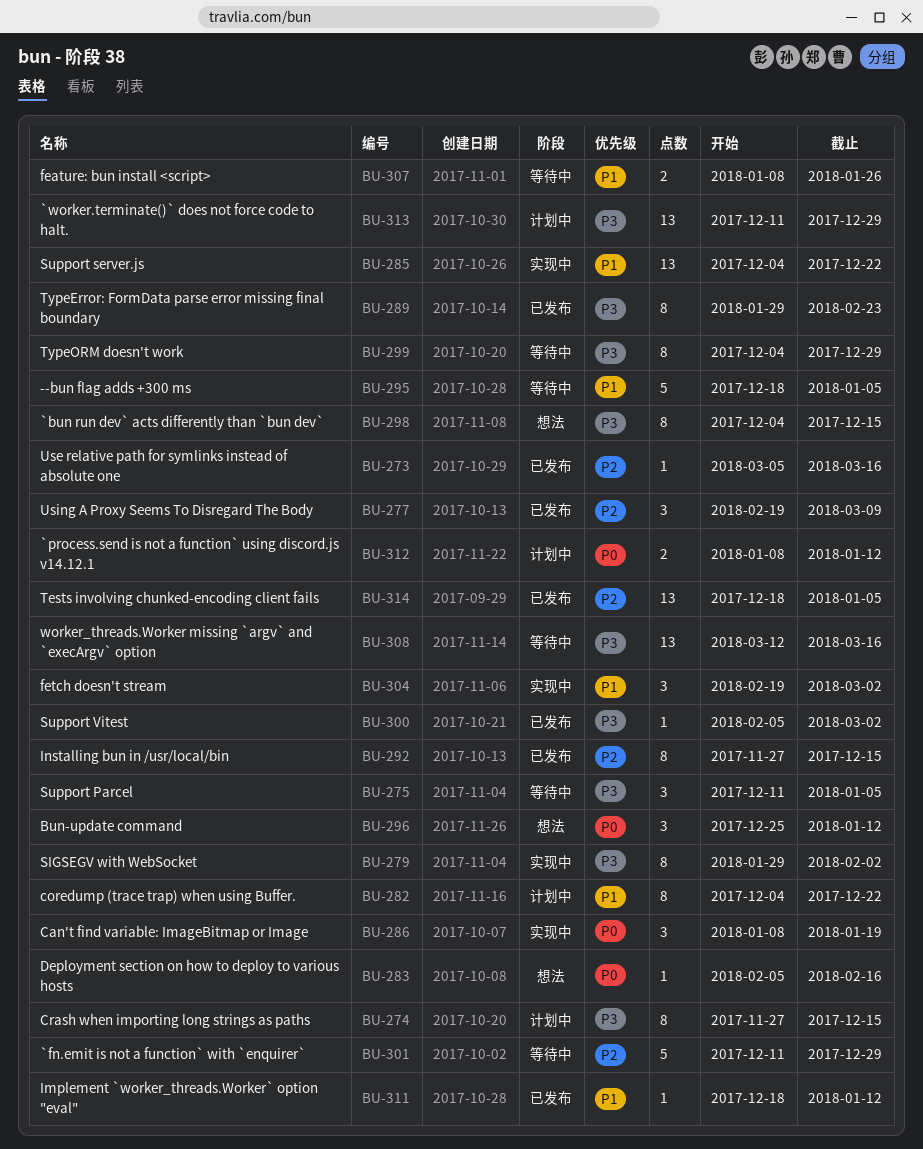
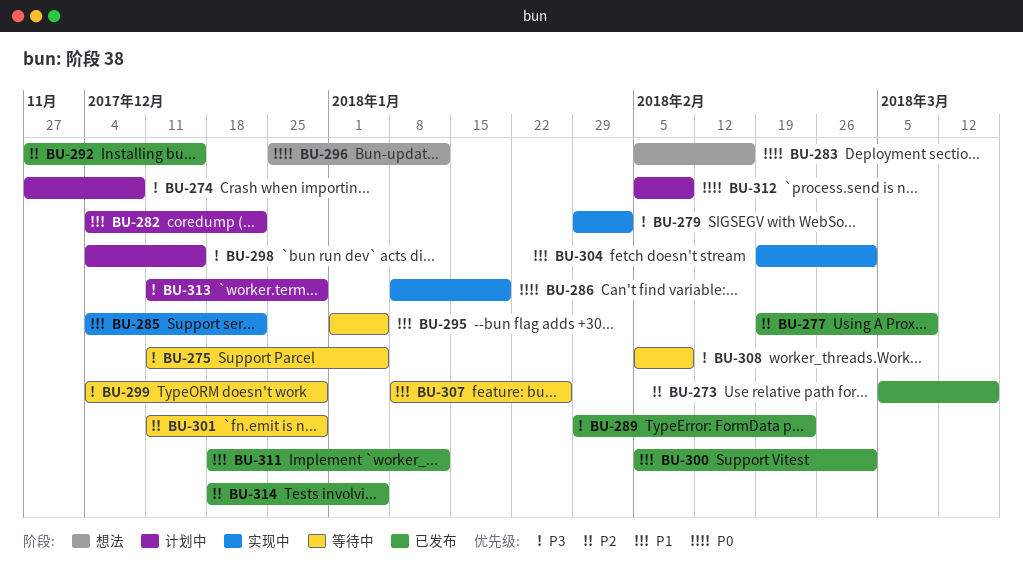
BU-274, due: Dec 15 -> Dec 8
BU-295, start: Dec 18 -> Jan 1
BU-298, status: 想法 -> 计划中
BU-300, priority: P3 -> P1
BU-308, start: Mar 12 -> Feb 5
BU-308, due: Mar 16 -> Feb 9
BU-312, start: Jan 8 -> Feb 5
BU-312, due: Jan 12 -> Feb 9

